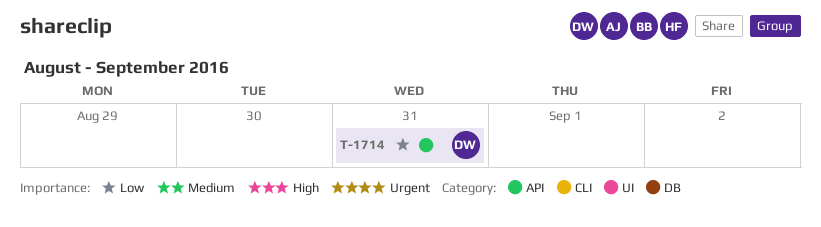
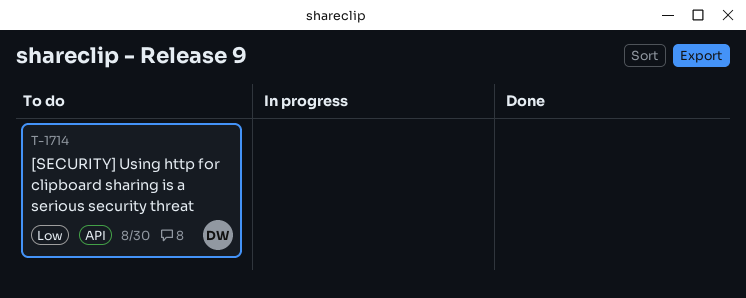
T-1714, due: Aug 31 -> Aug 30

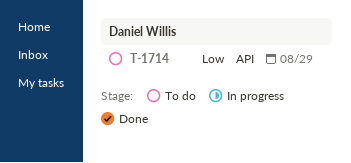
T-1714, due: Aug 30 -> Aug 29

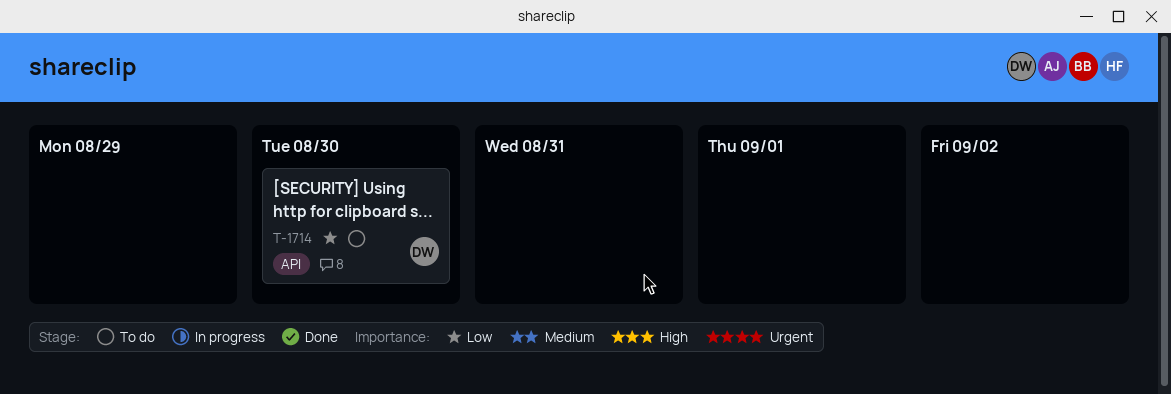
T-1714, due: Aug 29 -> Aug 30

